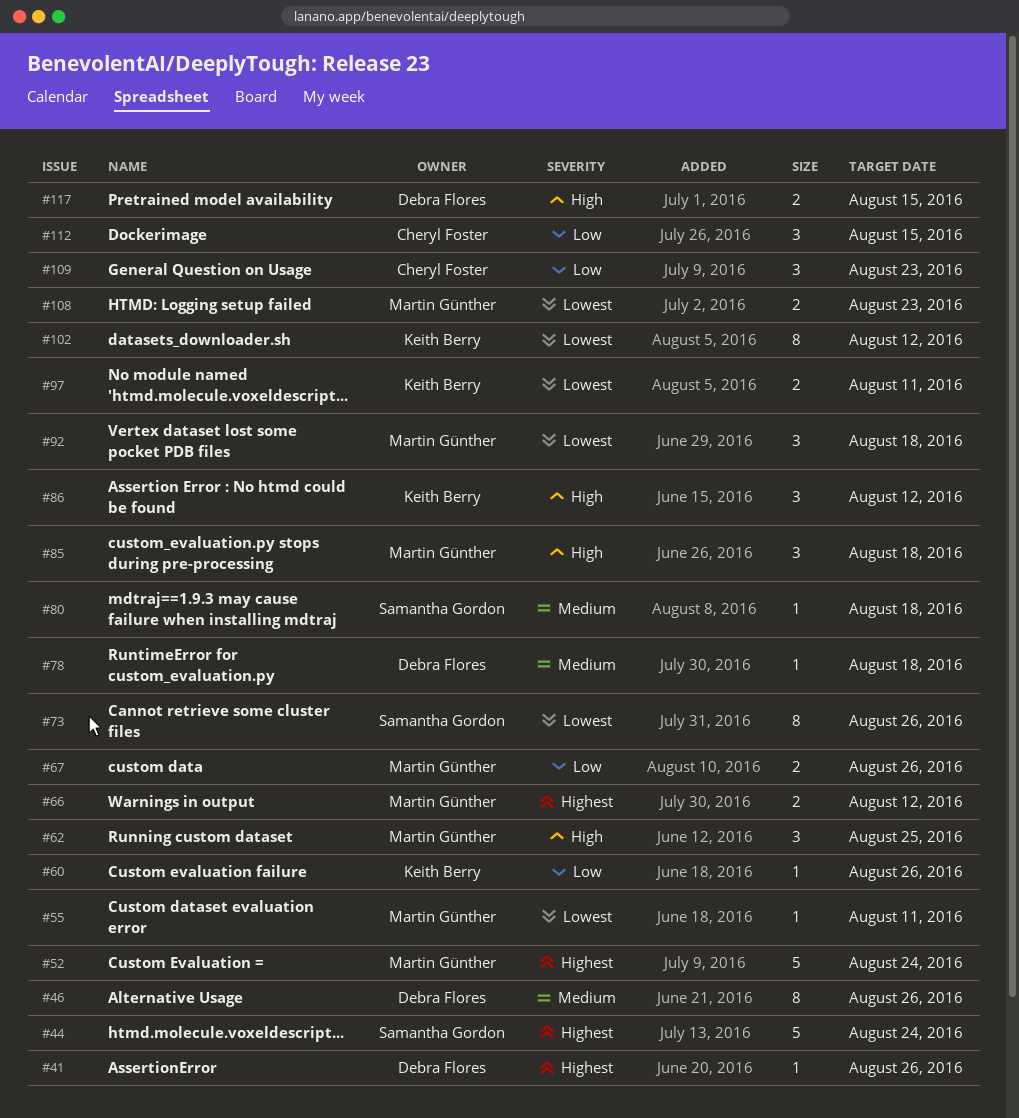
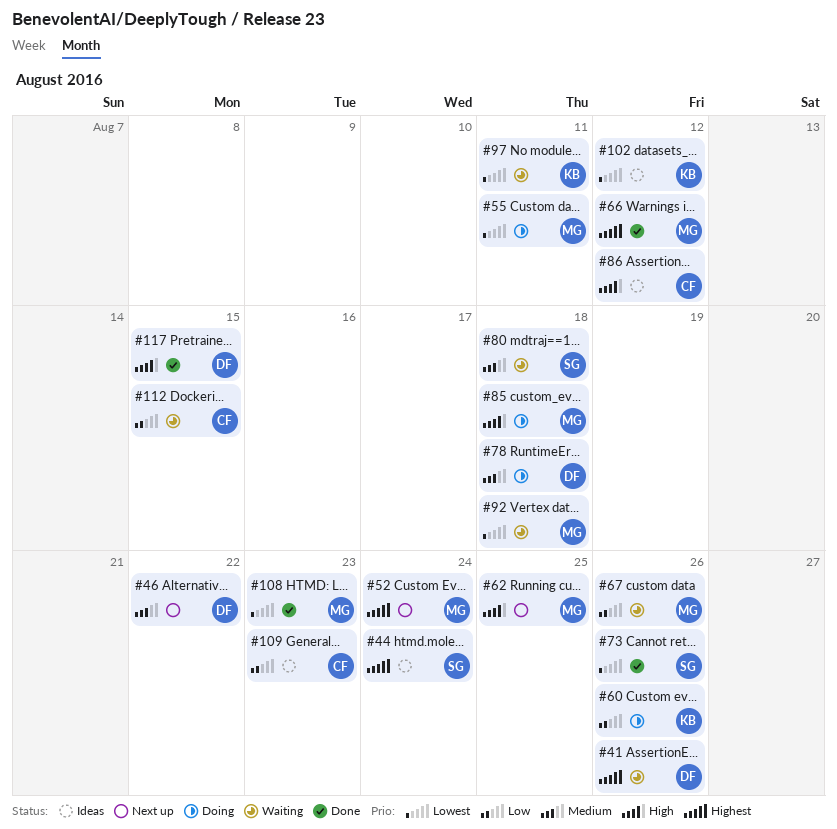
#46, due: Aug 26 -> Aug 22
#86, owner: Keith Berry -> Cheryl Foster

